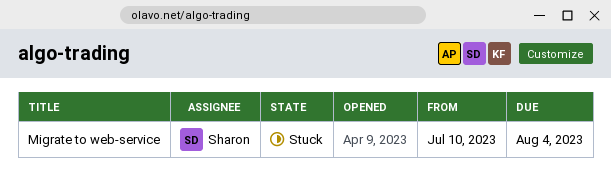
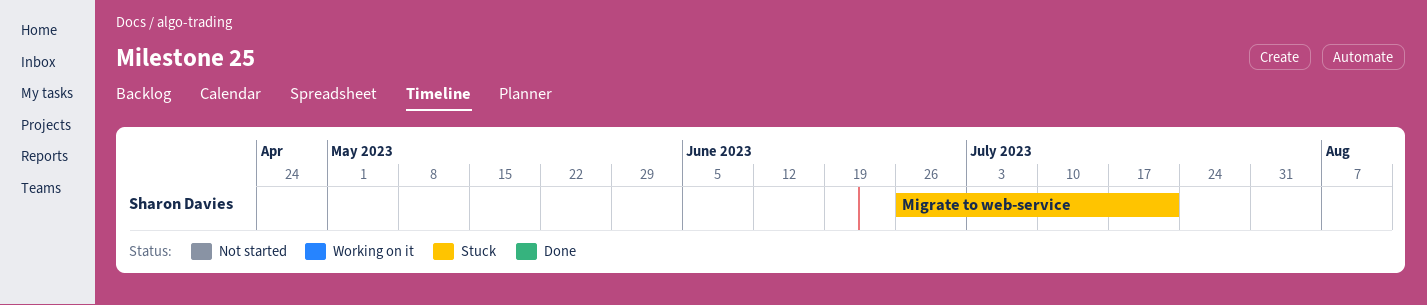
Migrate to web-service, start: Jul 10 -> Jun 26
Migrate to web-service, due: Aug 4 -> Jul 21

